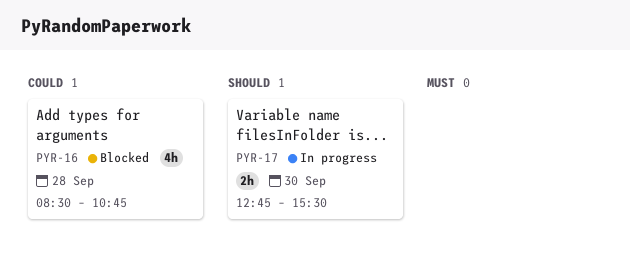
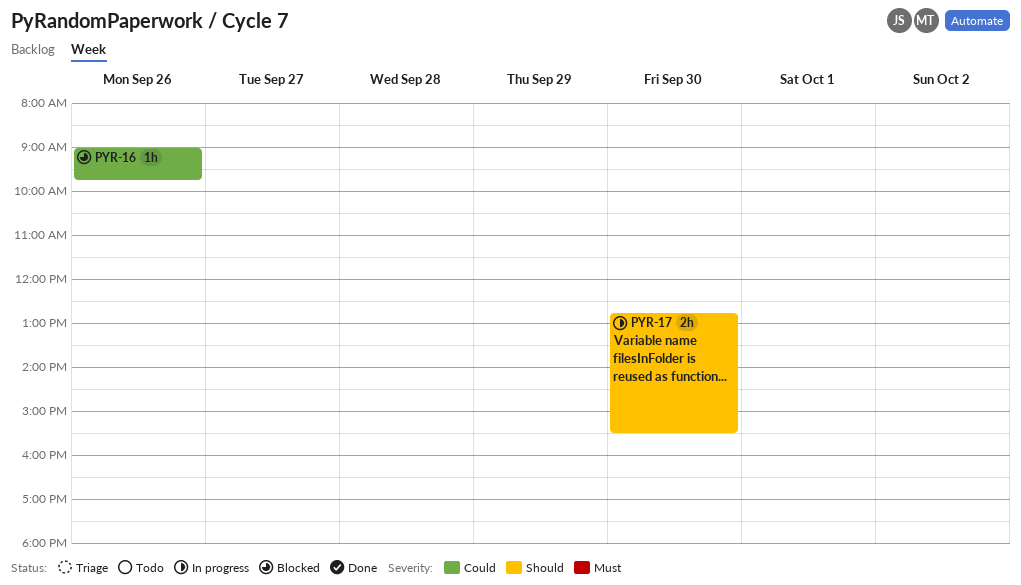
PYR-16, estimate: 4h -> 1h
PYR-16, day: Sep 28 -> Sep 26
PYR-16, begins: 08:30 -> 09:00
PYR-16, ends: 10:45 -> 09:45

